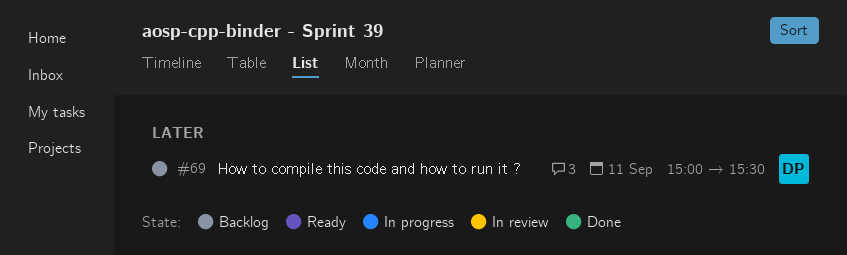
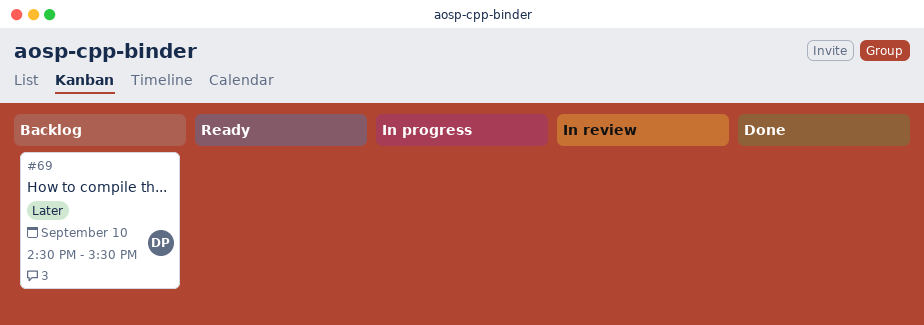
#69, day: Sep 11 -> Sep 10
#69, begins: 15:00 -> 14:30

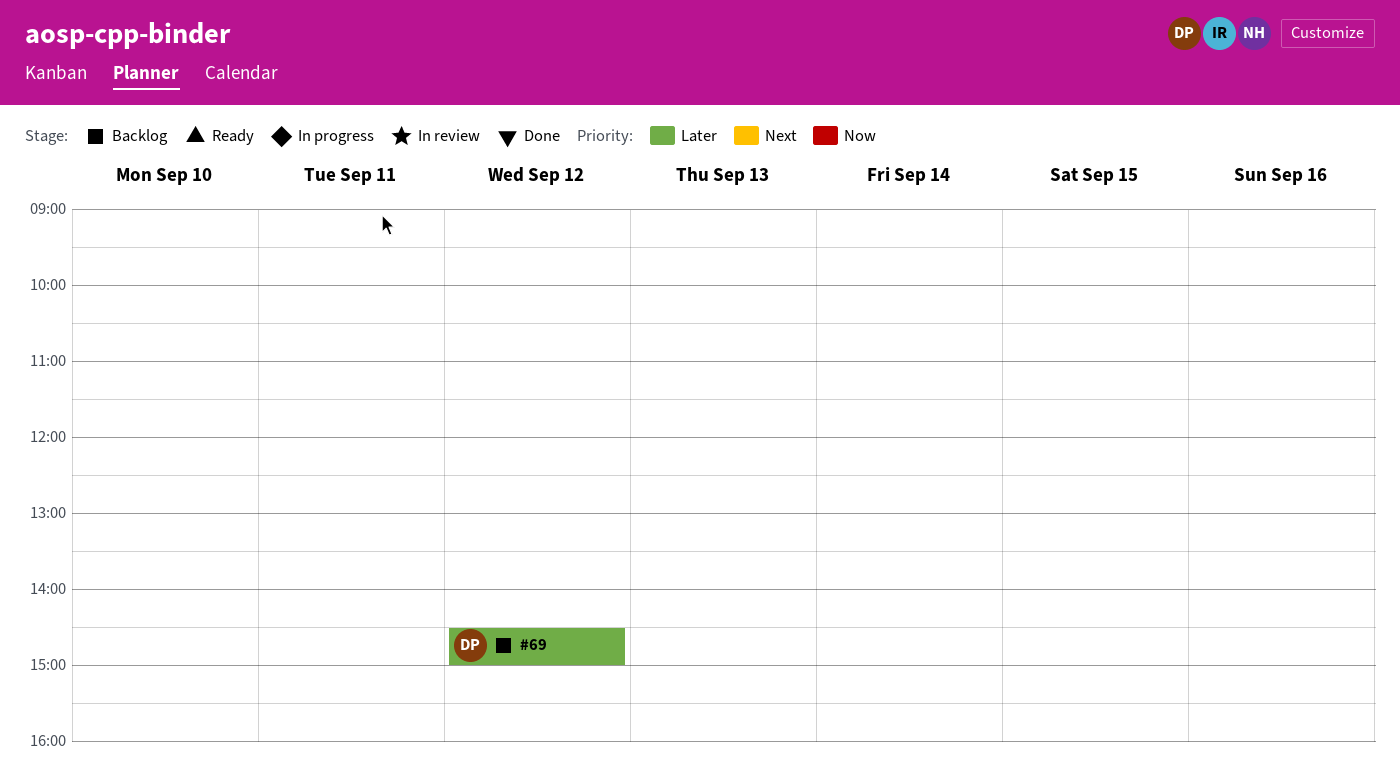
#69, day: Sep 10 -> Sep 12
#69, ends: 15:30 -> 15:00

